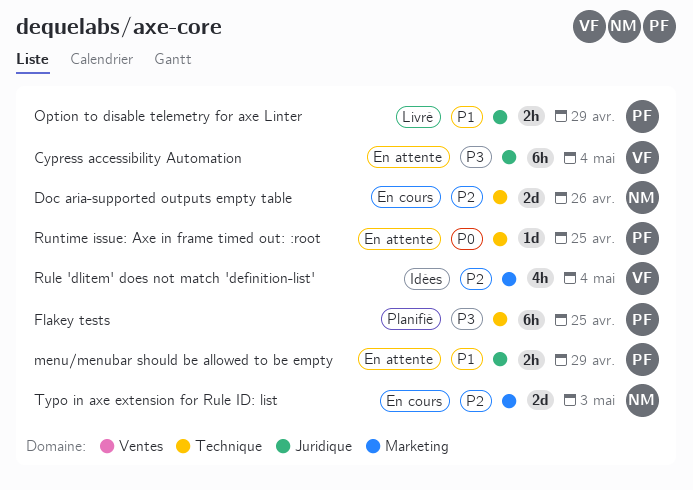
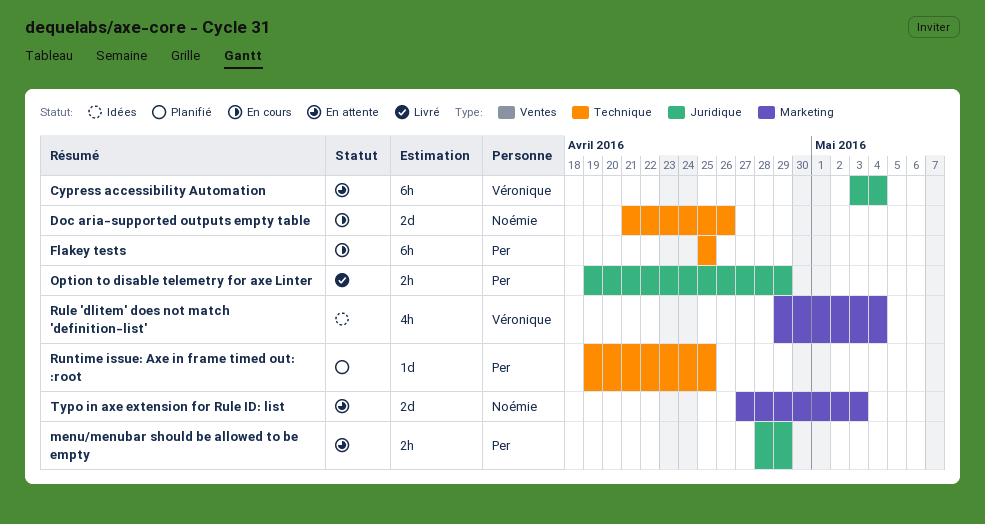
Flakey tests, status: Planifié -> En cours
Runtime issue: Axe in frame timed out: :root, status: En attente -> Planifié
Typo in axe extension for Rule ID: list, status: En cours -> En attente

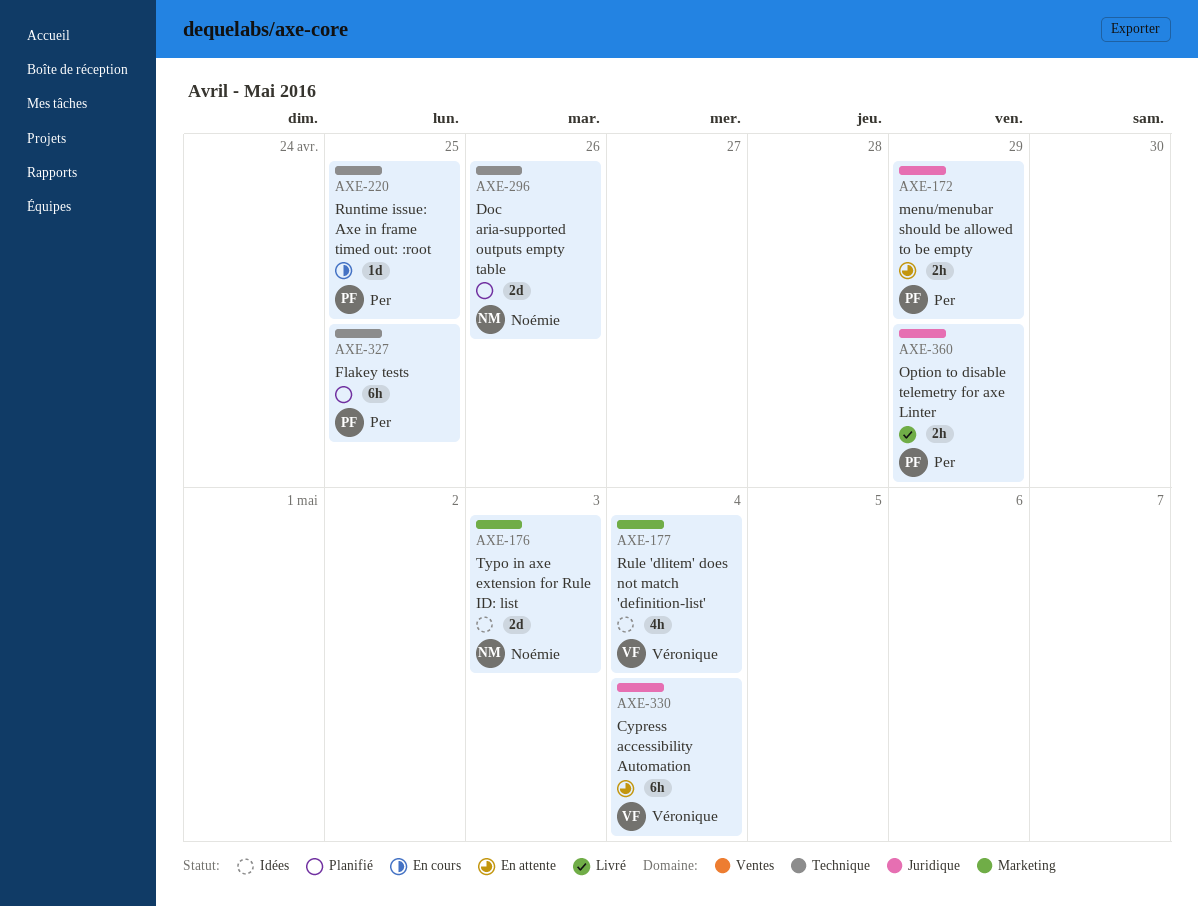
Doc aria-supported outputs empty table, status: En cours -> Planifié
Flakey tests, status: En cours -> Planifié
Runtime issue: Axe in frame timed out: :root, status: Planifié -> En cours
Typo in axe extension for Rule ID: list, status: En attente -> Idées

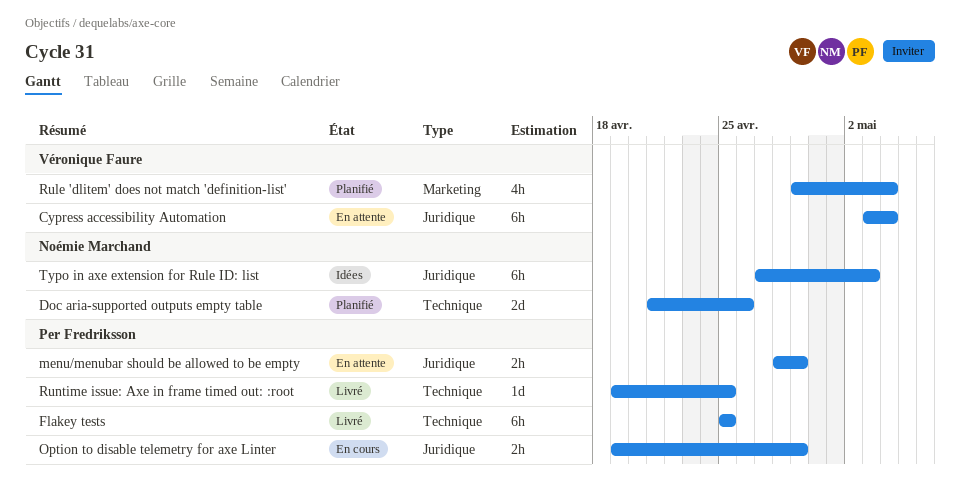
Flakey tests, status: Planifié -> Livré
Option to disable telemetry for axe Linter, status: Livré -> En cours
Rule 'dlitem' does not match 'definition-list', status: Idées -> Planifié
Runtime issue: Axe in frame timed out: :root, status: En cours -> Livré
Typo in axe extension for Rule ID: list, label: Marketing -> Juridique
Typo in axe extension for Rule ID: list, estimate: 2d -> 6h

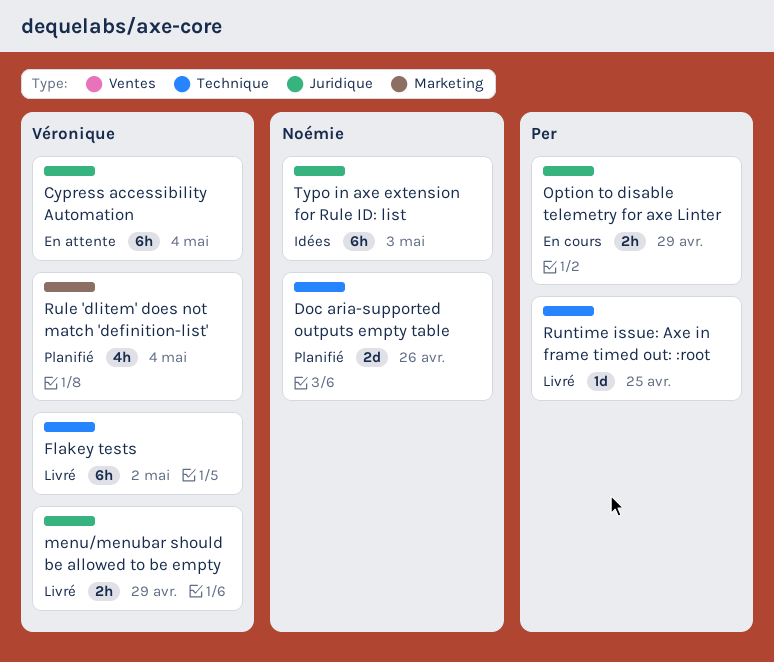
Flakey tests, owner: Per Fredriksson -> Véronique Faure
Flakey tests, due: Apr 25 -> May 2
menu/menubar should be allowed to be empty, status: En attente -> Livré
menu/menubar should be allowed to be empty, owner: Per Fredriksson -> Véronique Faure

